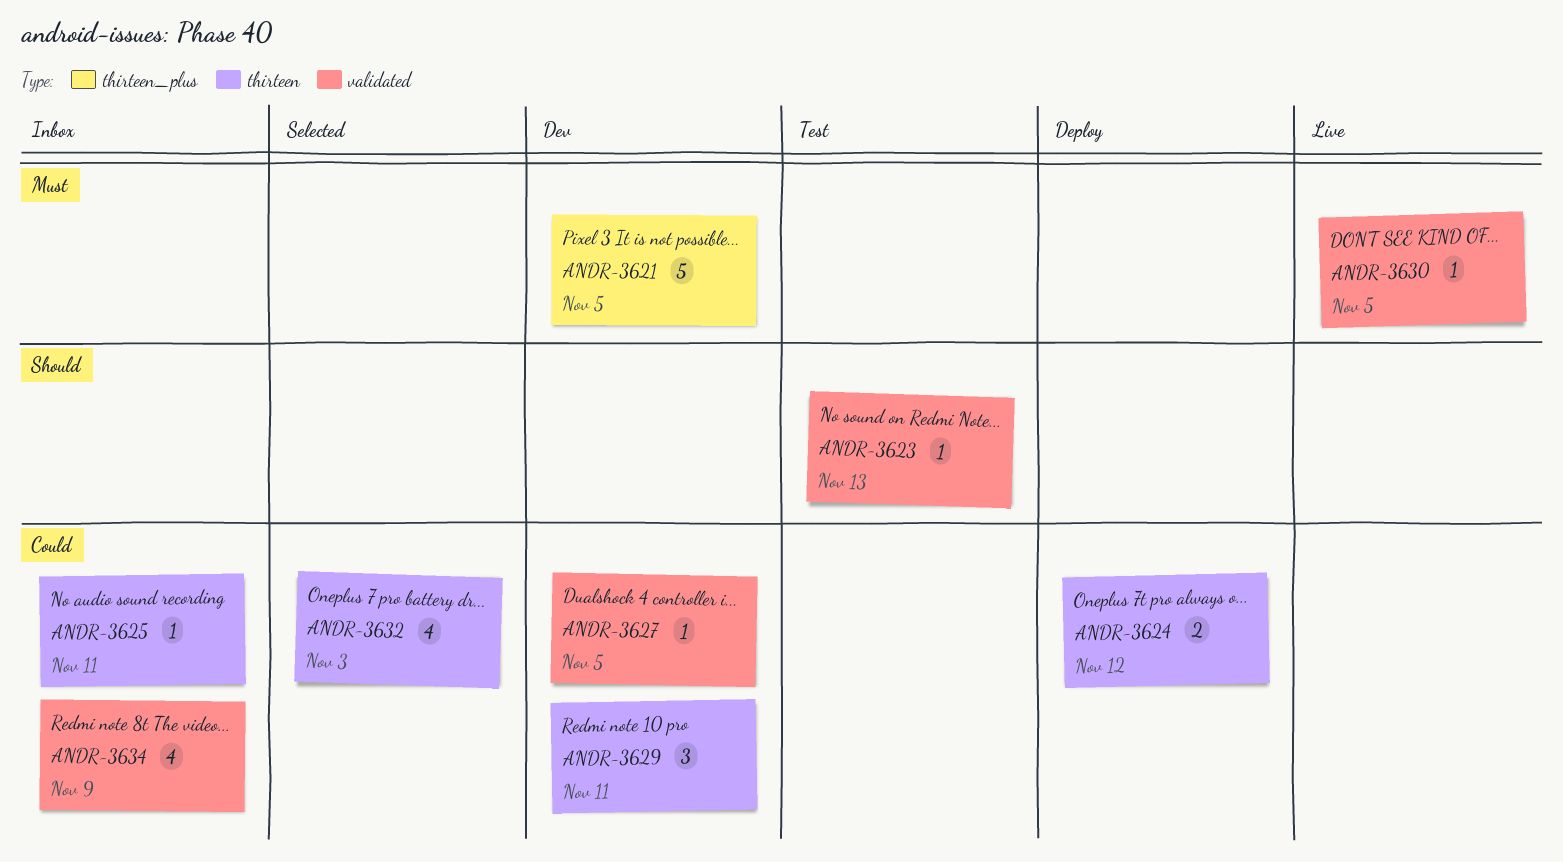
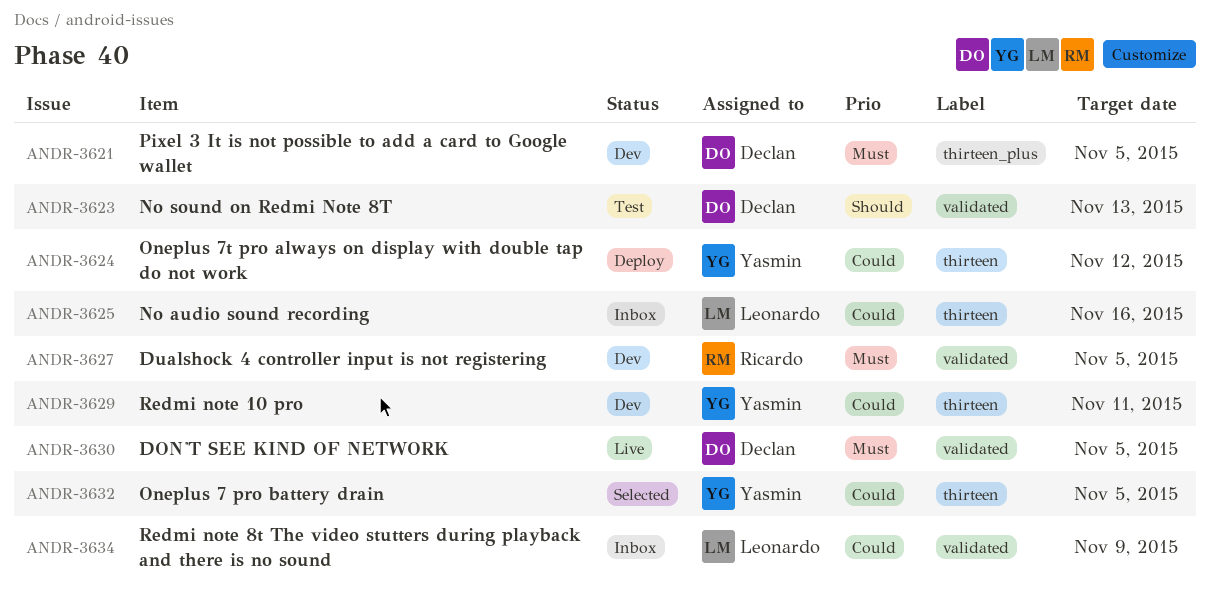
ANDR-3625, due: Nov 11 -> Nov 16
ANDR-3627, priority: Could -> Must
ANDR-3632, due: Nov 3 -> Nov 5

